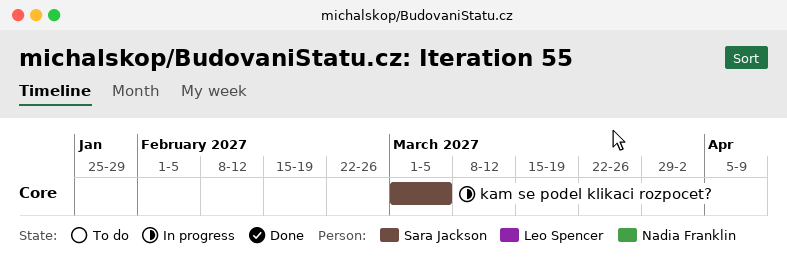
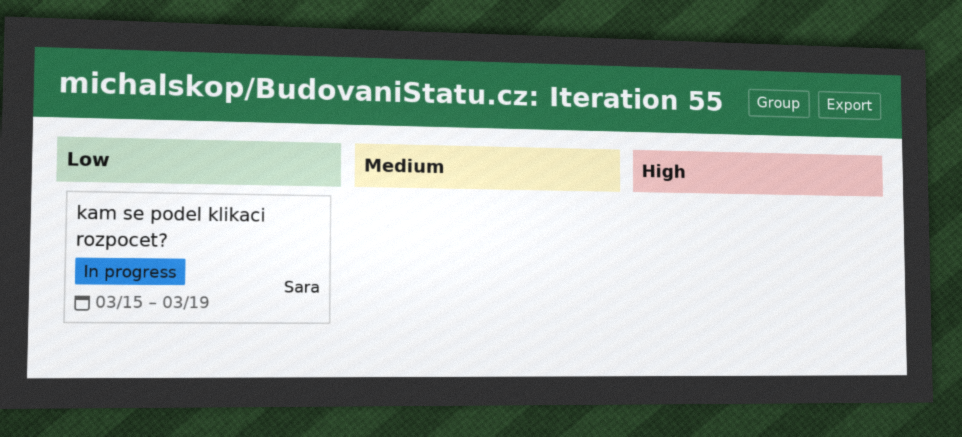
kam se podel klikaci rozpocet?, start: Mar 1 -> Mar 15
kam se podel klikaci rozpocet?, due: Mar 5 -> Mar 19

